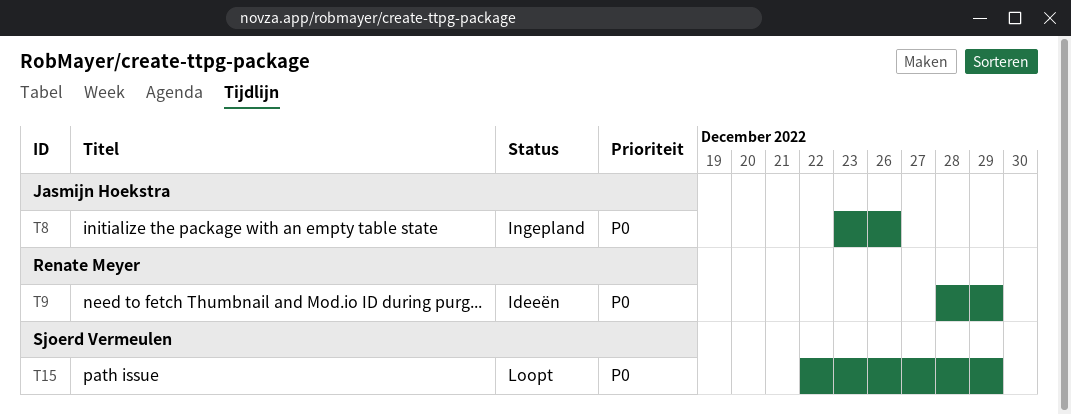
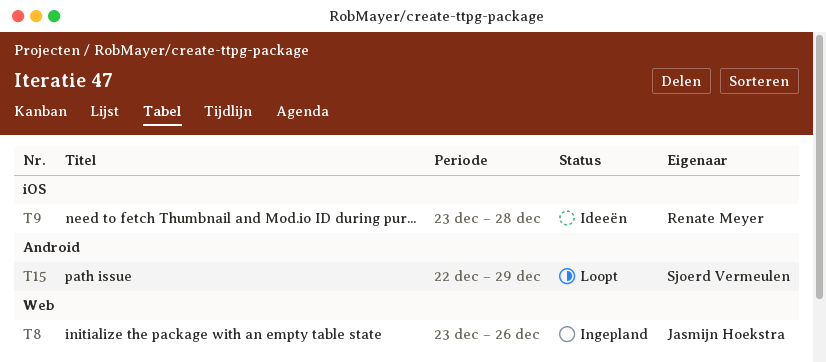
T9, start: Dec 28 -> Dec 23
T9, due: Dec 29 -> Dec 28

